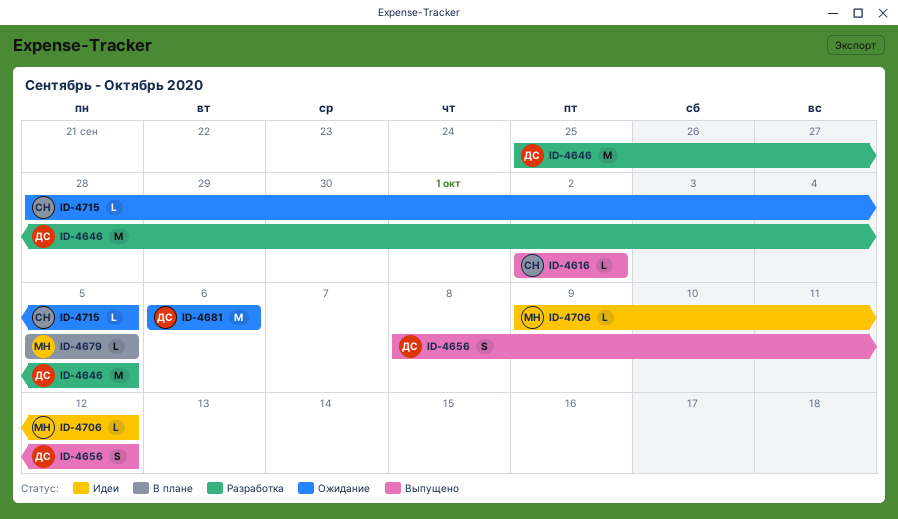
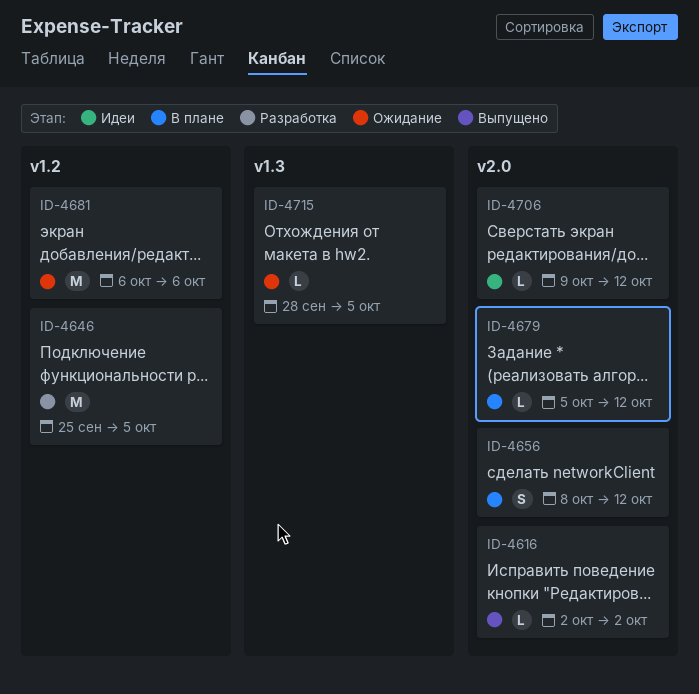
ID-4656, status: Выпущено -> В плане
ID-4679, due: Oct 5 -> Oct 12

